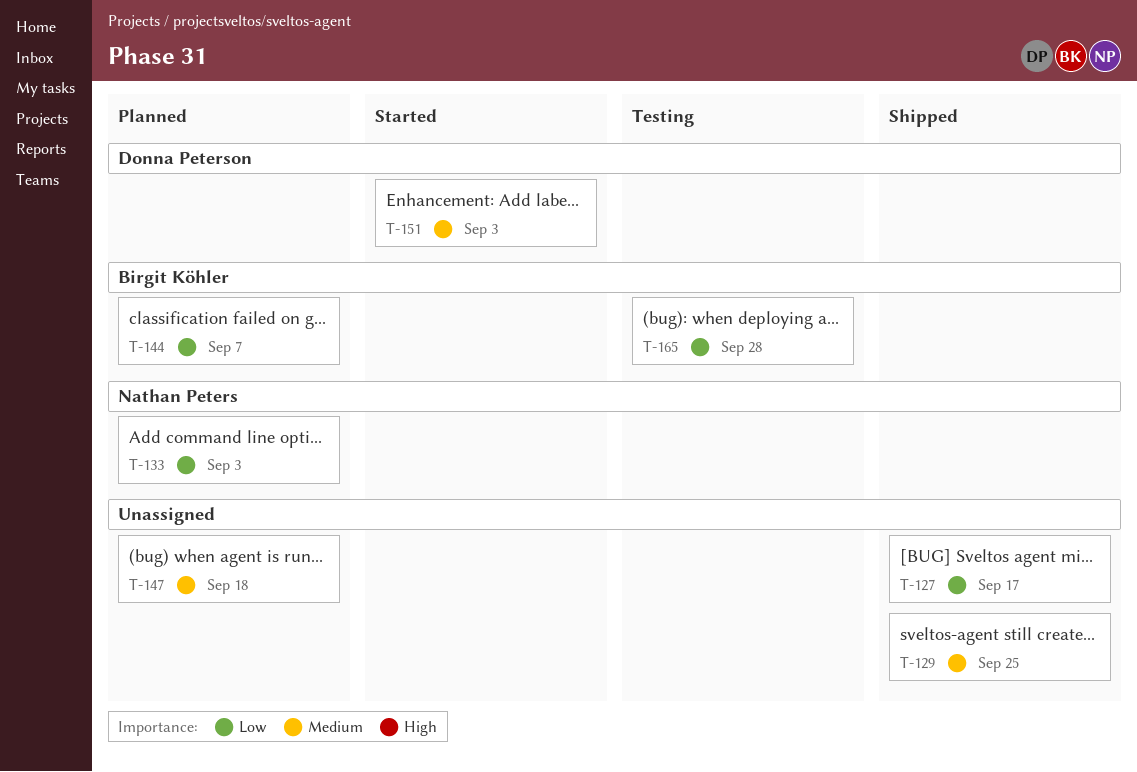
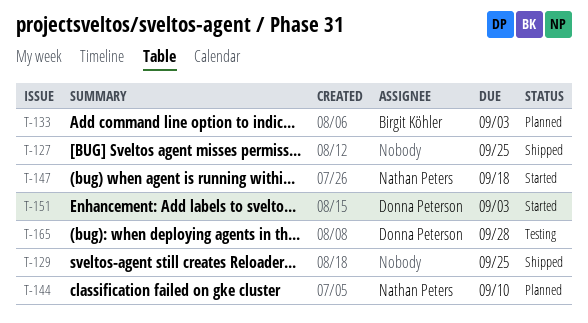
T-127, due: Sep 17 -> Sep 25
T-133, owner: Nathan Peters -> Birgit Köhler
T-144, owner: Birgit Köhler -> Nathan Peters
T-144, due: Sep 7 -> Sep 10
T-147, status: Planned -> Started
T-147, owner: none -> Nathan Peters
T-165, owner: Birgit Köhler -> Donna Peterson

